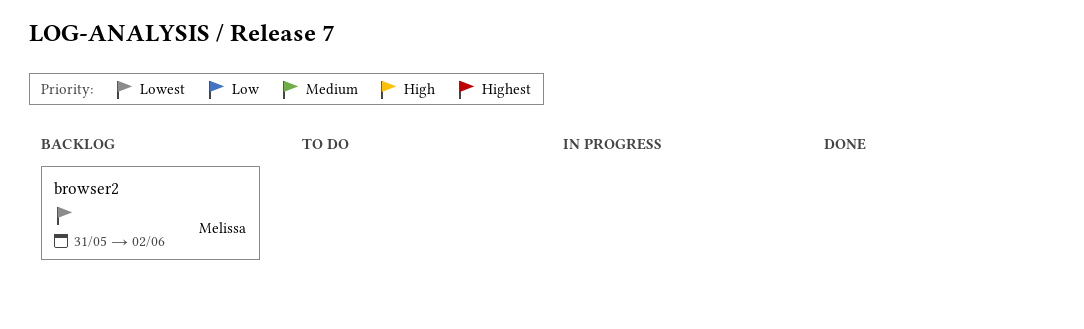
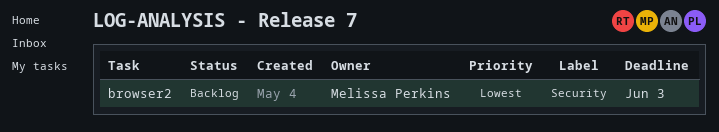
browser2, due: Jun 2 -> Jun 3

